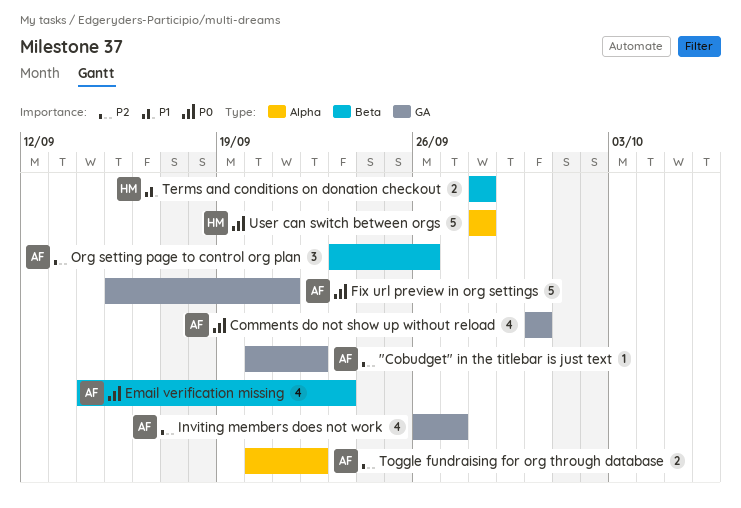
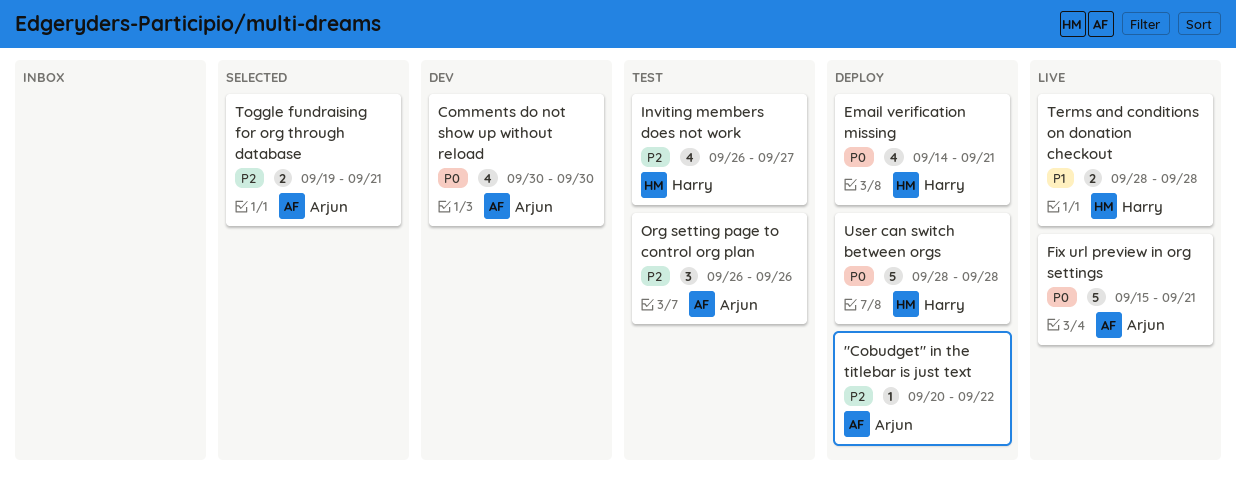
Email verification missing, owner: Arjun -> Harry
Email verification missing, due: Sep 23 -> Sep 21
Inviting members does not work, owner: Arjun -> Harry
Org setting page to control org plan, start: Sep 23 -> Sep 26
Toggle fundraising for org through database, start: Sep 20 -> Sep 19
Toggle fundraising for org through database, due: Sep 22 -> Sep 21

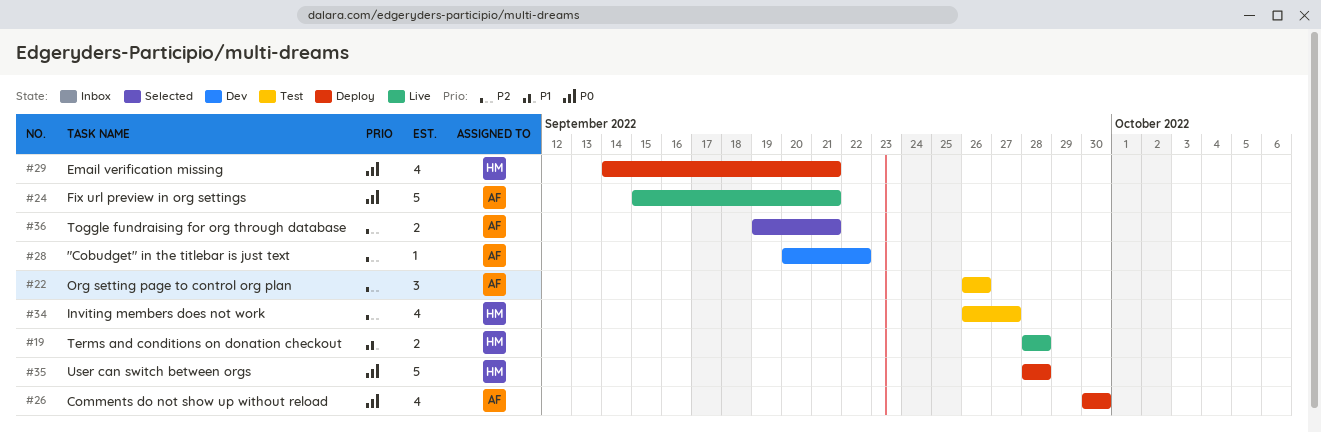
"Cobudget" in the titlebar is just text, status: Deploy -> Dev
Comments do not show up without reload, status: Dev -> Deploy

